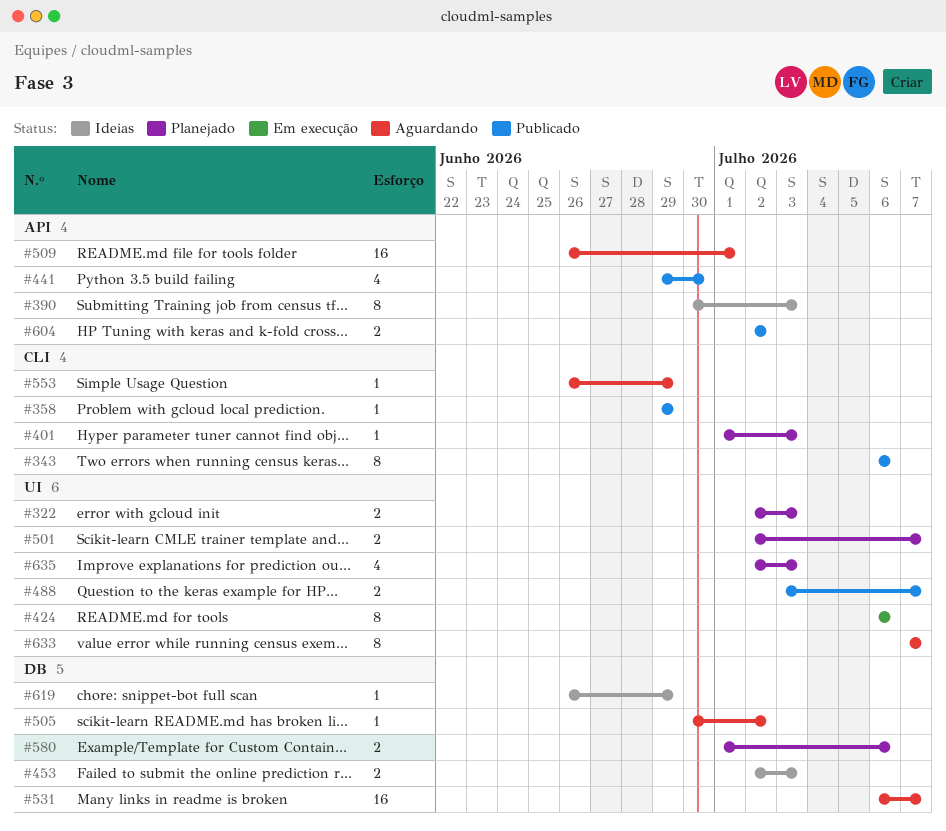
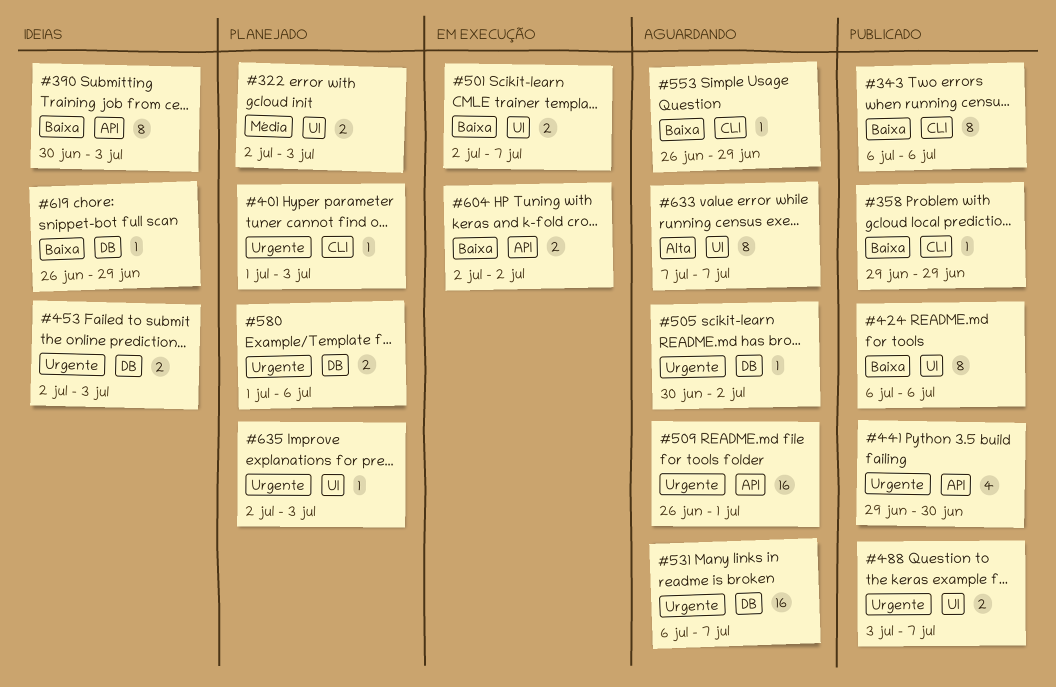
#424, status: Em execução -> Publicado
#501, status: Planejado -> Em execução
#604, status: Publicado -> Em execução
#635, estimate: 4 -> 1

